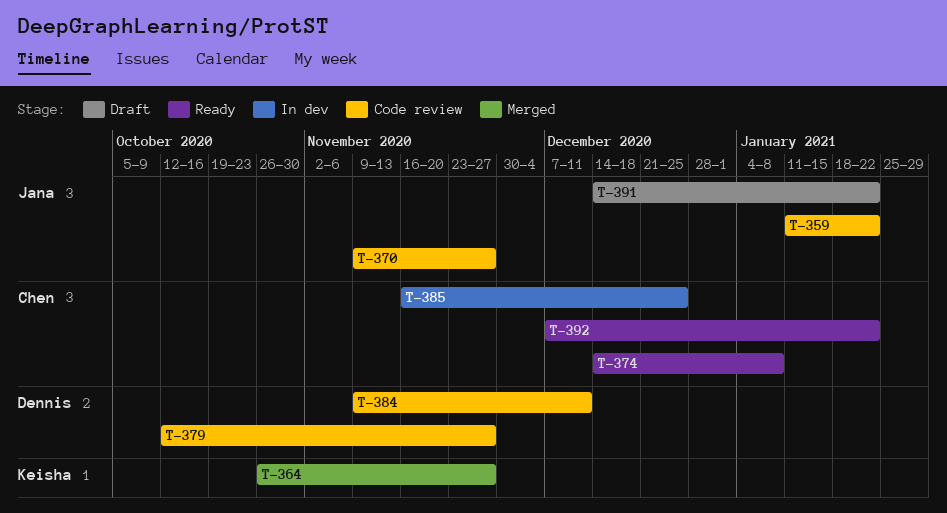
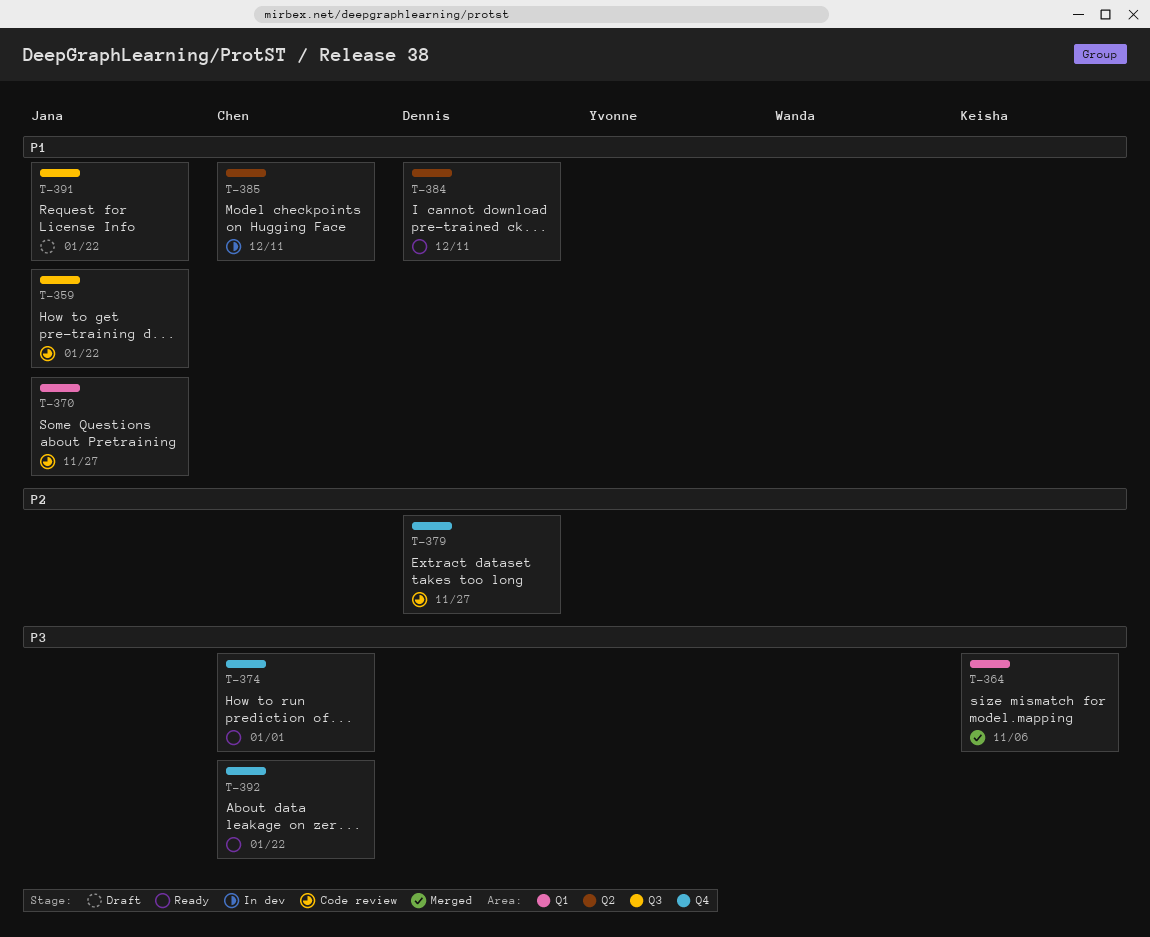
T-364, due: Nov 27 -> Nov 6
T-374, due: Jan 8 -> Jan 1
T-384, status: Code review -> Ready
T-385, due: Dec 25 -> Dec 11

